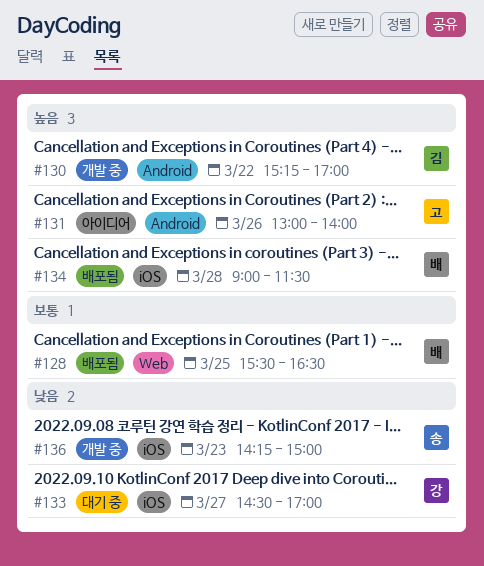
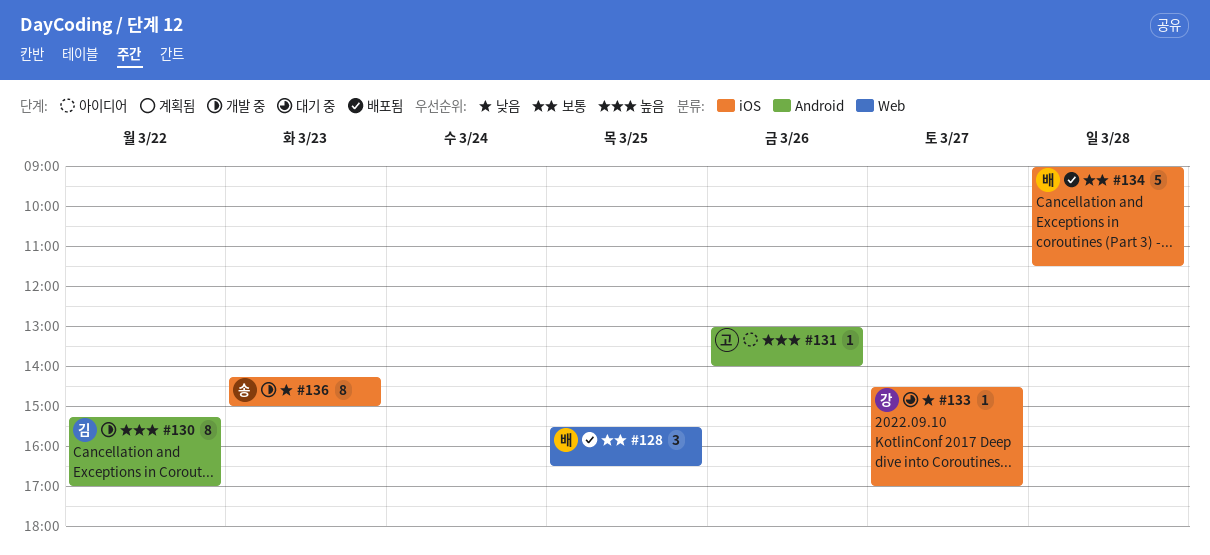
#134, priority: 높음 -> 보통

